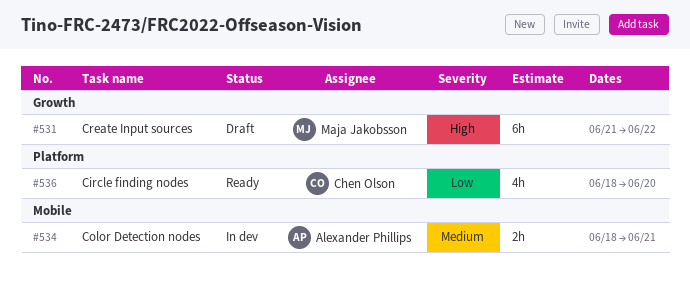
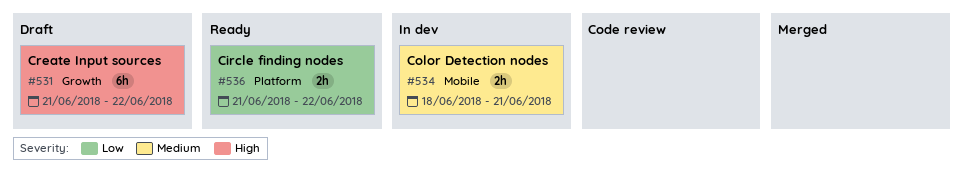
#536, estimate: 4h -> 2h
#536, start: Jun 18 -> Jun 21
#536, due: Jun 20 -> Jun 22

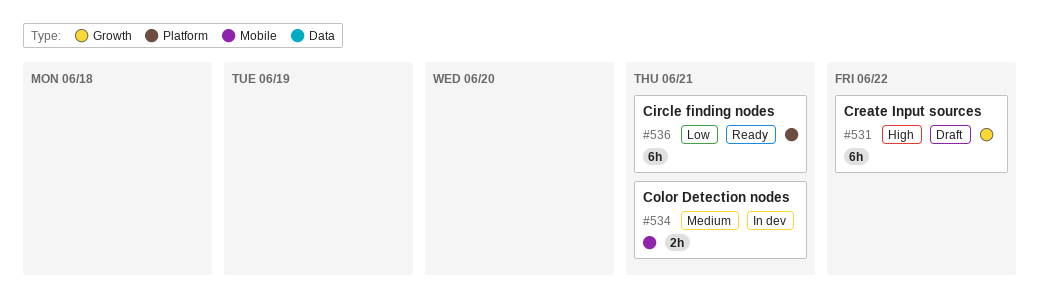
#536, estimate: 2h -> 6h
#536, due: Jun 22 -> Jun 21

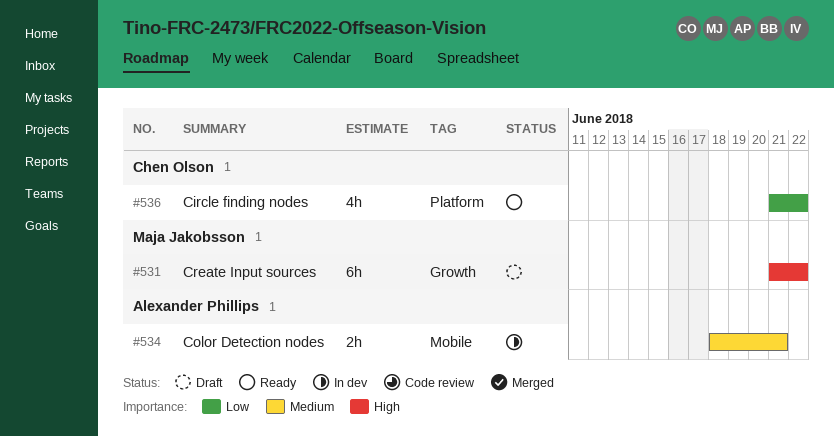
#536, estimate: 6h -> 4h
#536, due: Jun 21 -> Jun 22

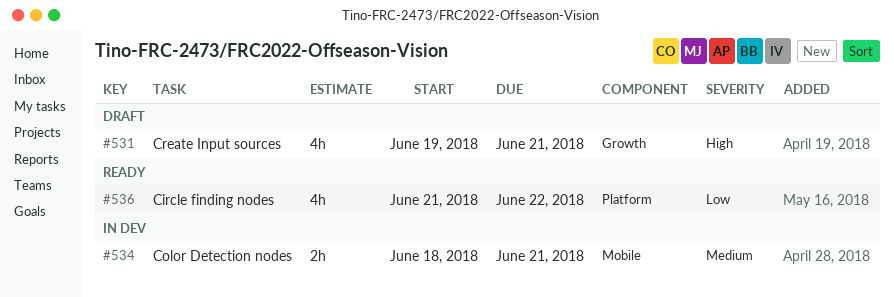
#531, estimate: 6h -> 4h
#531, start: Jun 21 -> Jun 19
#531, due: Jun 22 -> Jun 21

